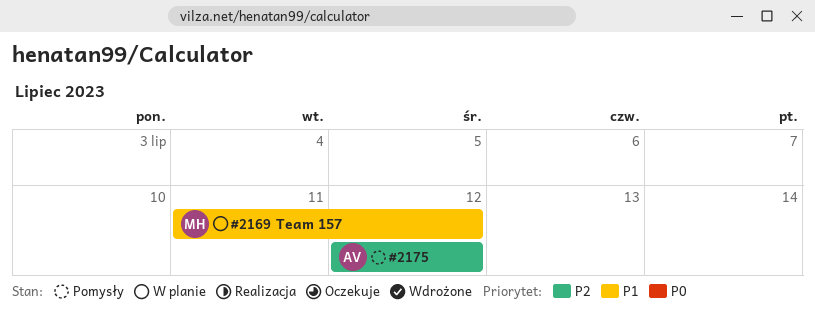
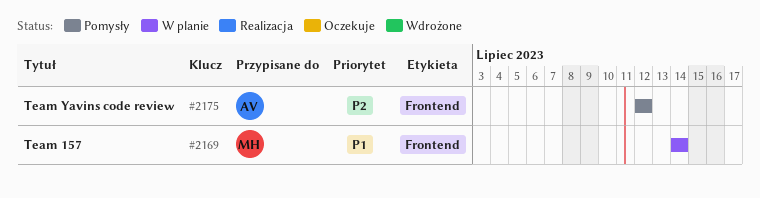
#2169, start: Jul 11 -> Jul 14
#2169, due: Jul 12 -> Jul 14

